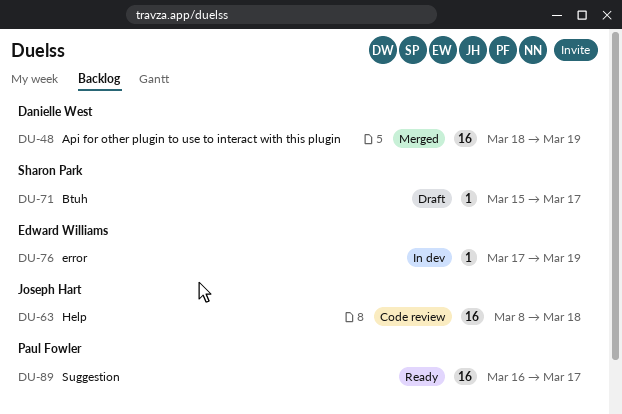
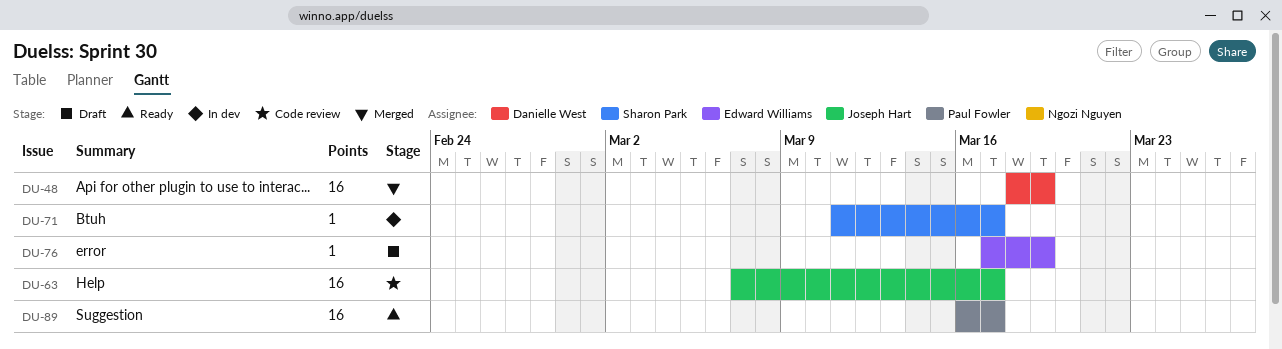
DU-63, start: Mar 8 -> Mar 7
DU-63, due: Mar 18 -> Mar 17
DU-71, status: Draft -> In dev
DU-71, start: Mar 15 -> Mar 11
DU-76, status: In dev -> Draft

